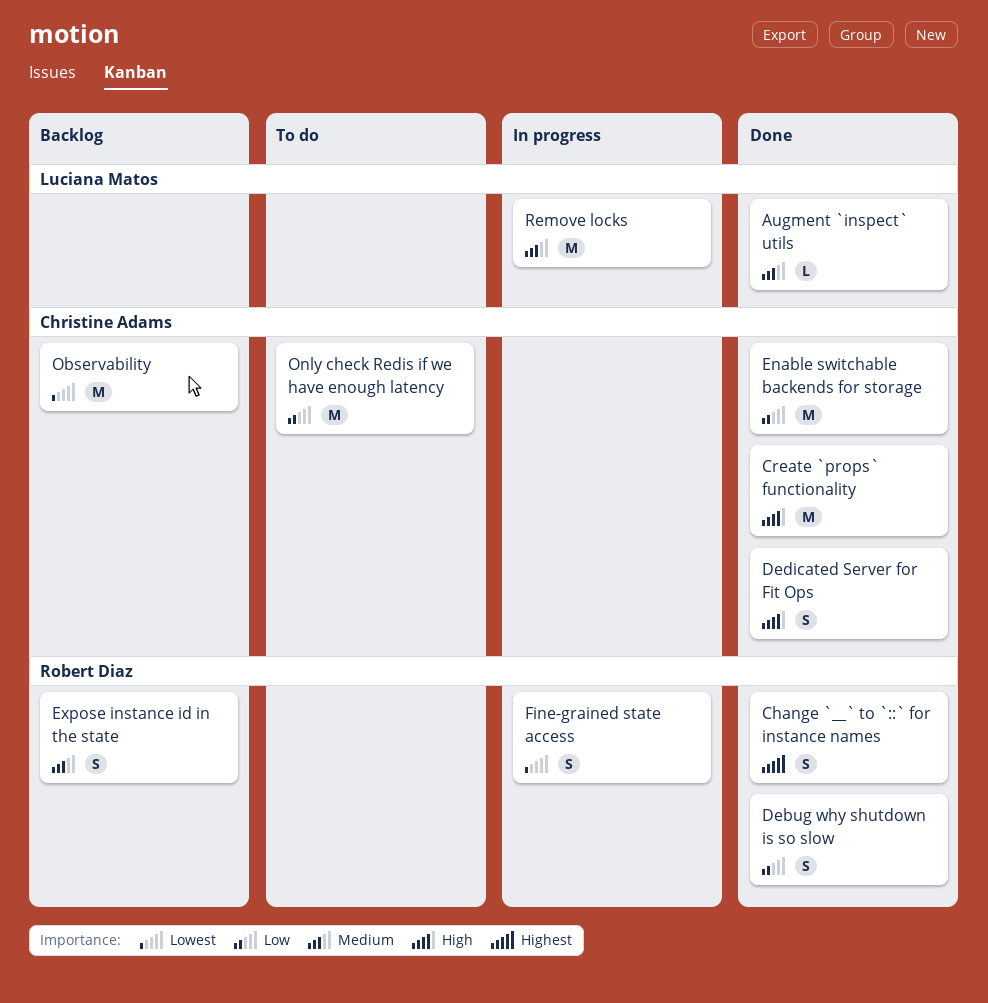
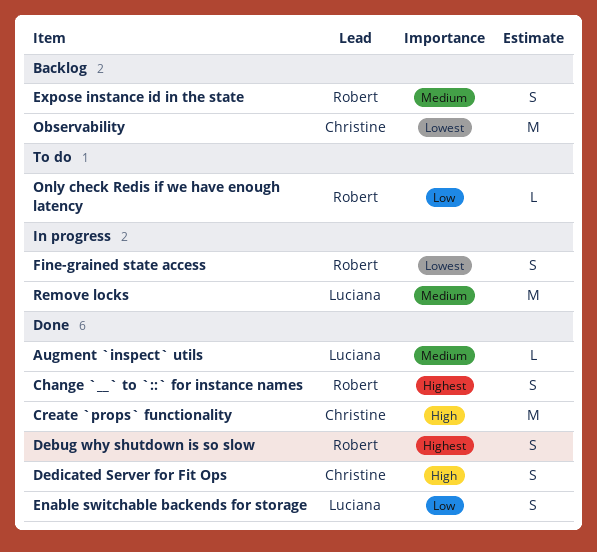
Debug why shutdown is so slow, priority: Low -> Highest
Enable switchable backends for storage, owner: Christine Adams -> Luciana Matos
Enable switchable backends for storage, estimate: M -> S
Only check Redis if we have enough latency, owner: Christine Adams -> Robert Diaz
Only check Redis if we have enough latency, estimate: M -> L

